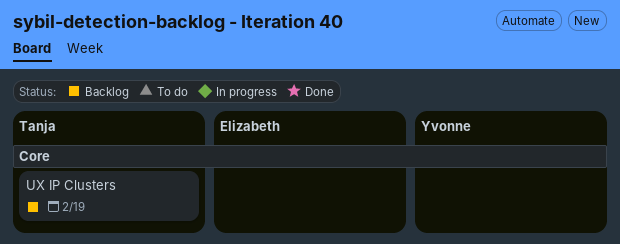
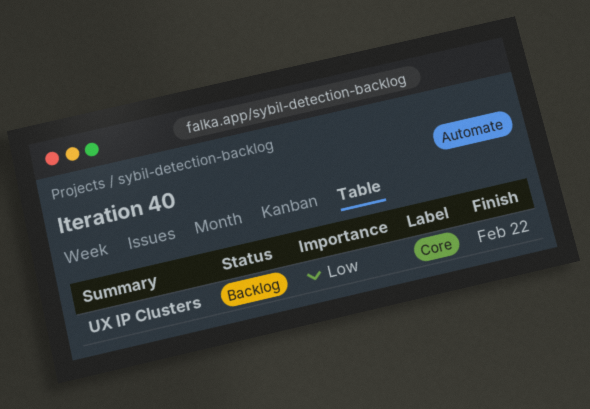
UX IP Clusters, due: Feb 19 -> Feb 22

